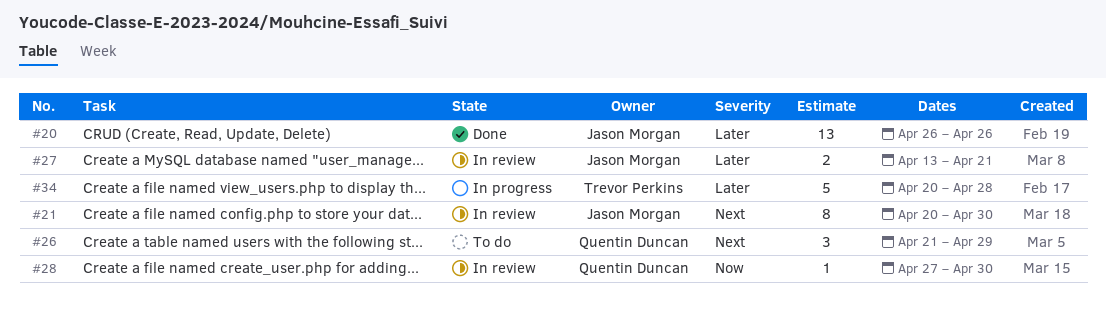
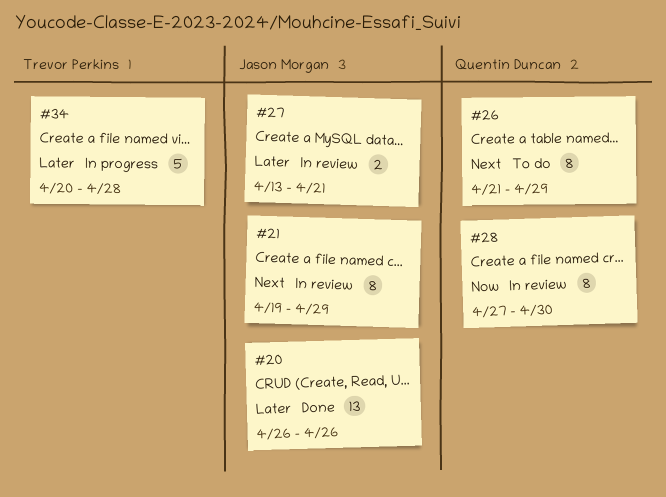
#21, start: Apr 20 -> Apr 19
#21, due: Apr 30 -> Apr 29
#26, estimate: 3 -> 8
#28, estimate: 1 -> 8

